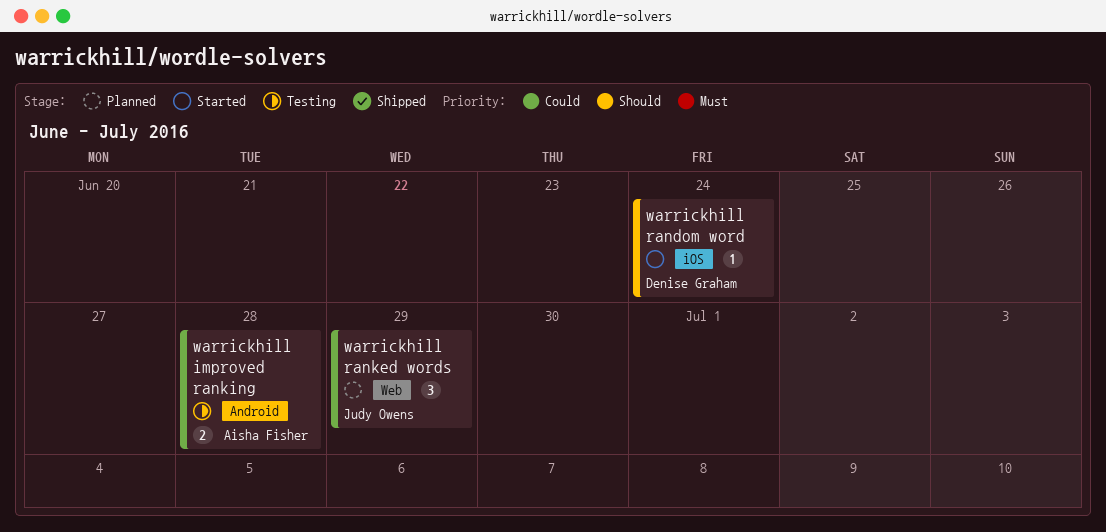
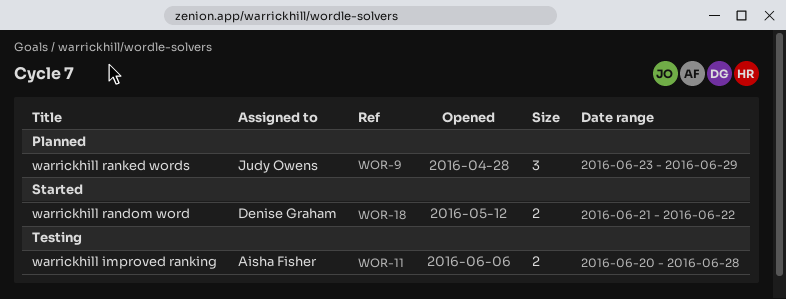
warrickhill random word, estimate: 1 -> 2
warrickhill random word, due: Jun 24 -> Jun 22

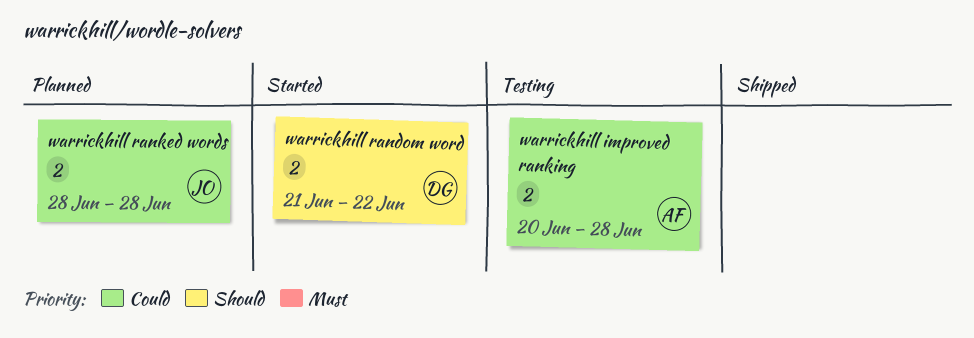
warrickhill ranked words, estimate: 3 -> 2
warrickhill ranked words, start: Jun 23 -> Jun 28
warrickhill ranked words, due: Jun 29 -> Jun 28

